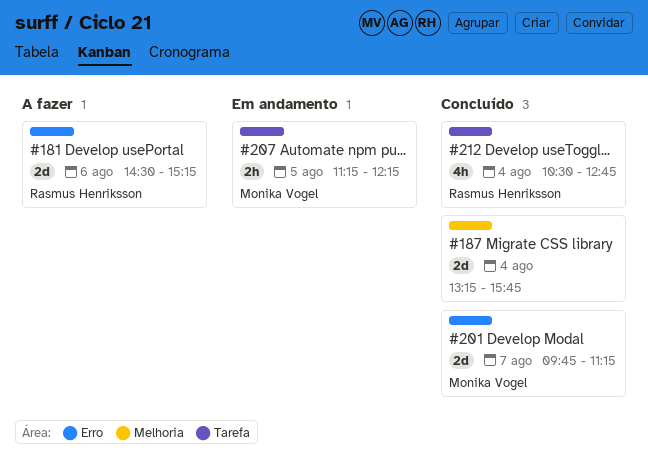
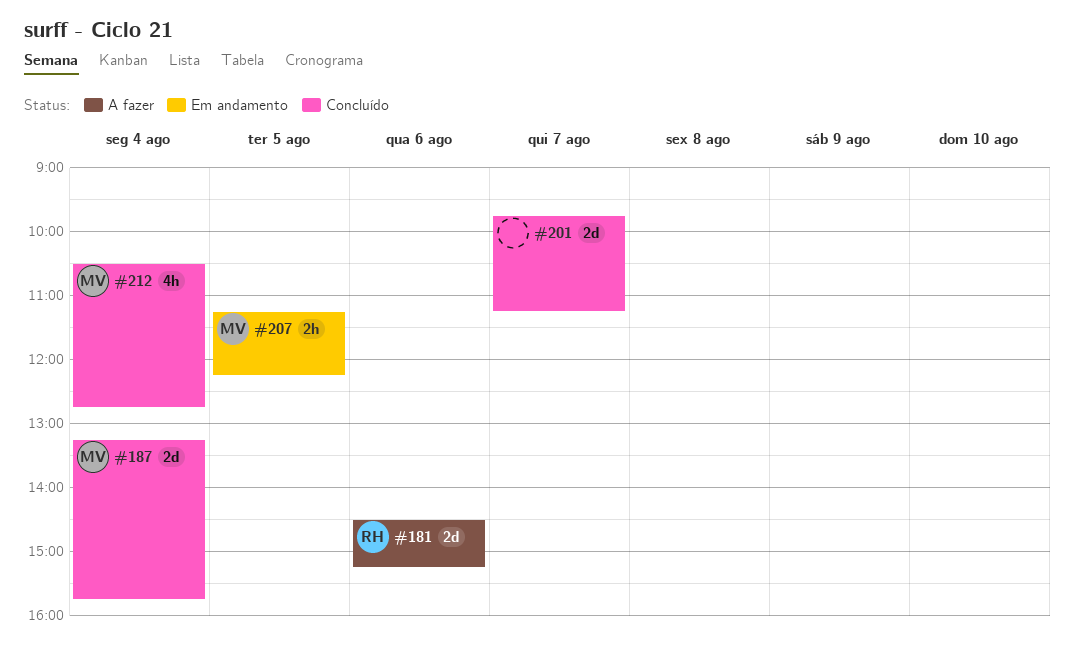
#187, owner: none -> Monika Vogel
#201, owner: Monika Vogel -> none
#212, owner: Rasmus Henriksson -> Monika Vogel

